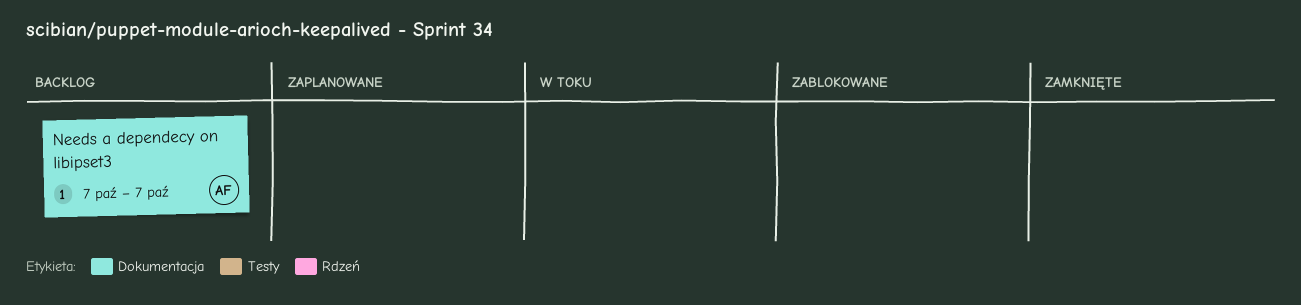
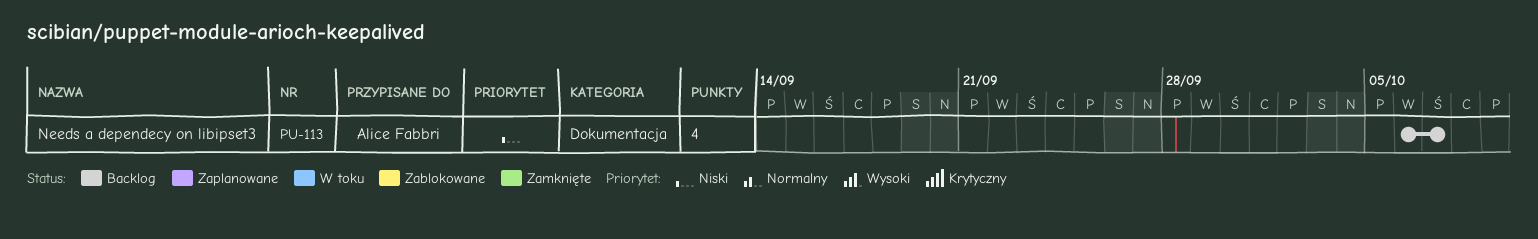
Needs a dependecy on libipset3, estimate: 1 -> 4
Needs a dependecy on libipset3, start: Oct 7 -> Oct 6

